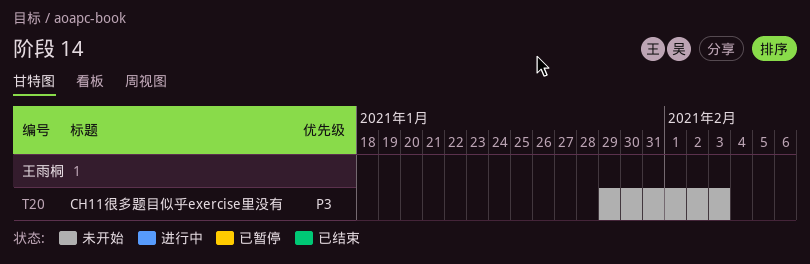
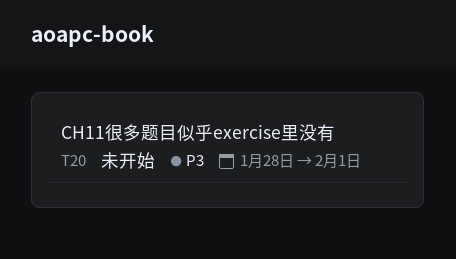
T20, start: Jan 29 -> Jan 28
T20, due: Feb 3 -> Feb 1

